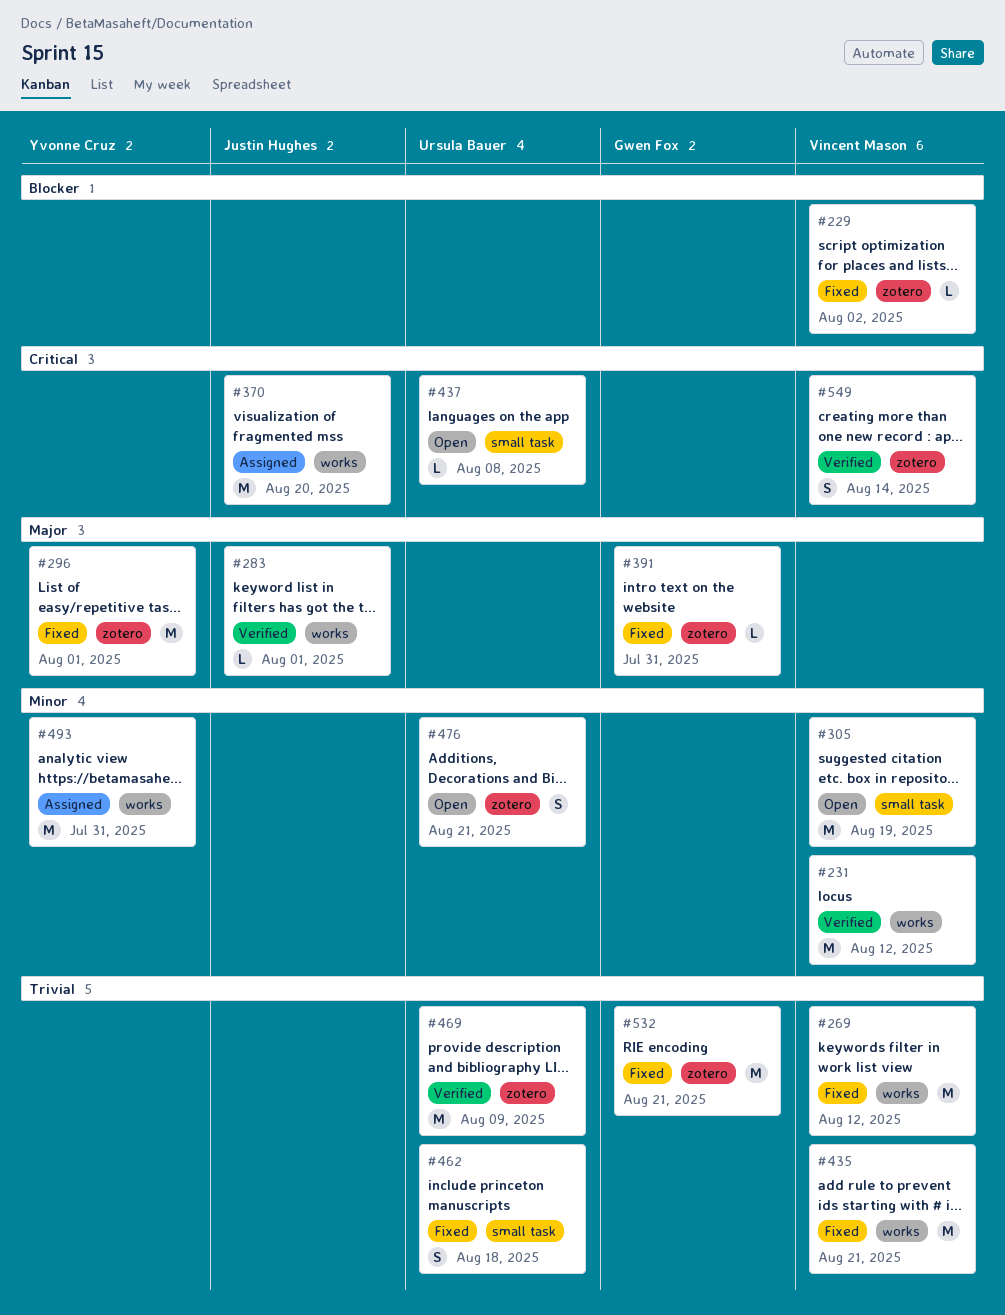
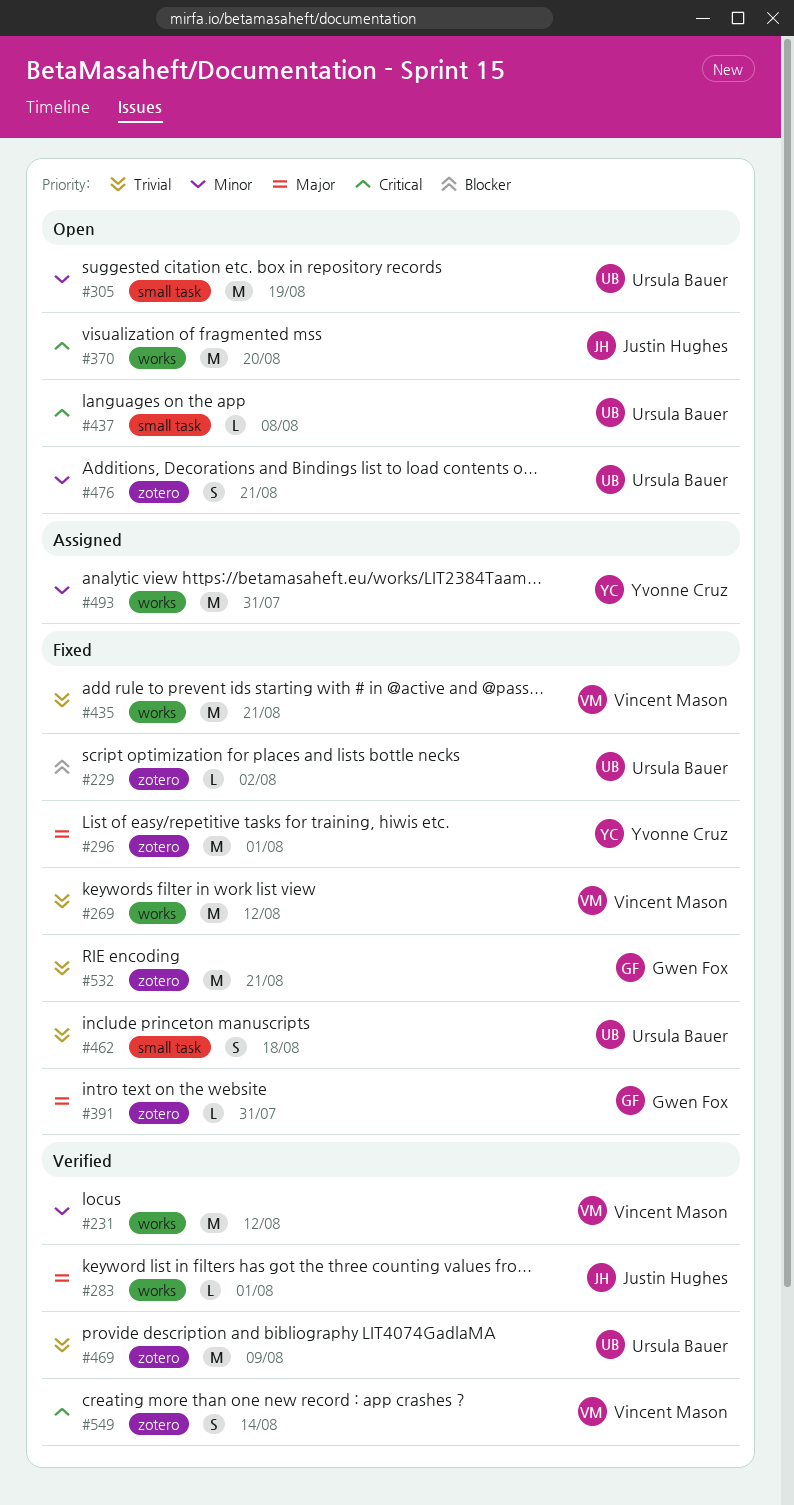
#229, owner: Vincent Mason -> Ursula Bauer
#305, owner: Vincent Mason -> Ursula Bauer
#370, status: Assigned -> Open

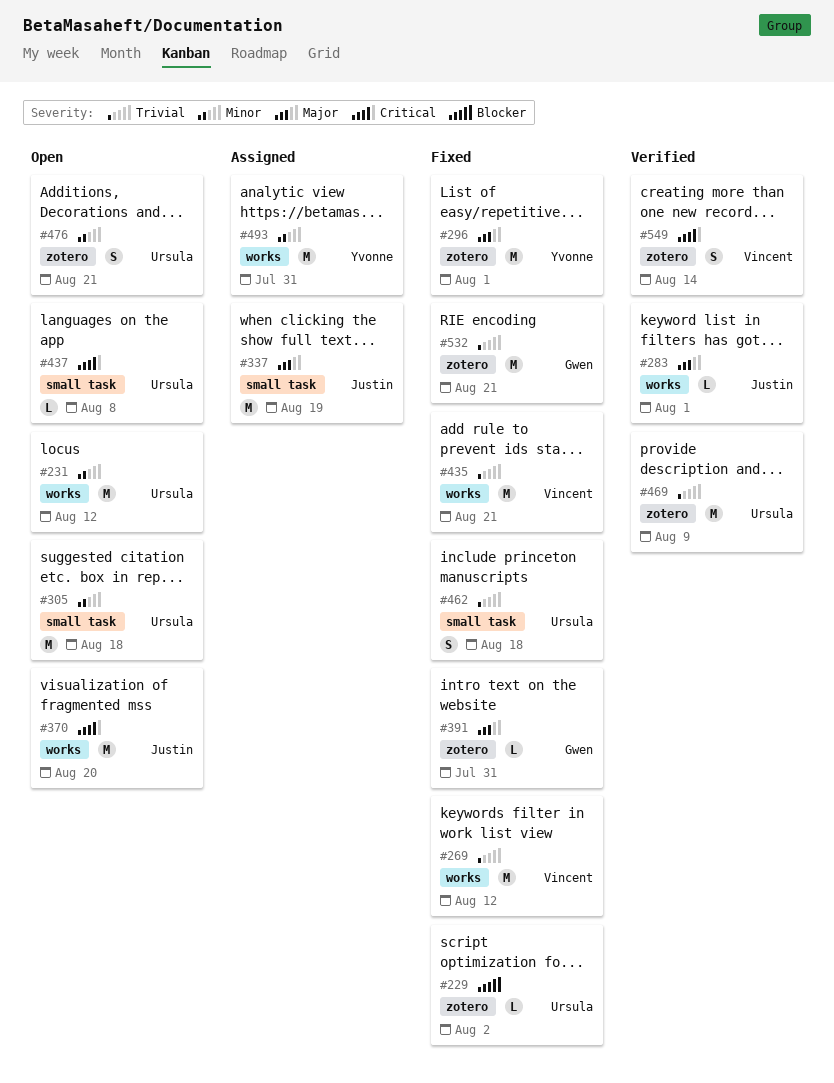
#231, status: Verified -> Open
#231, owner: Vincent Mason -> Ursula Bauer
#305, due: Aug 19 -> Aug 18
#337: none -> present

